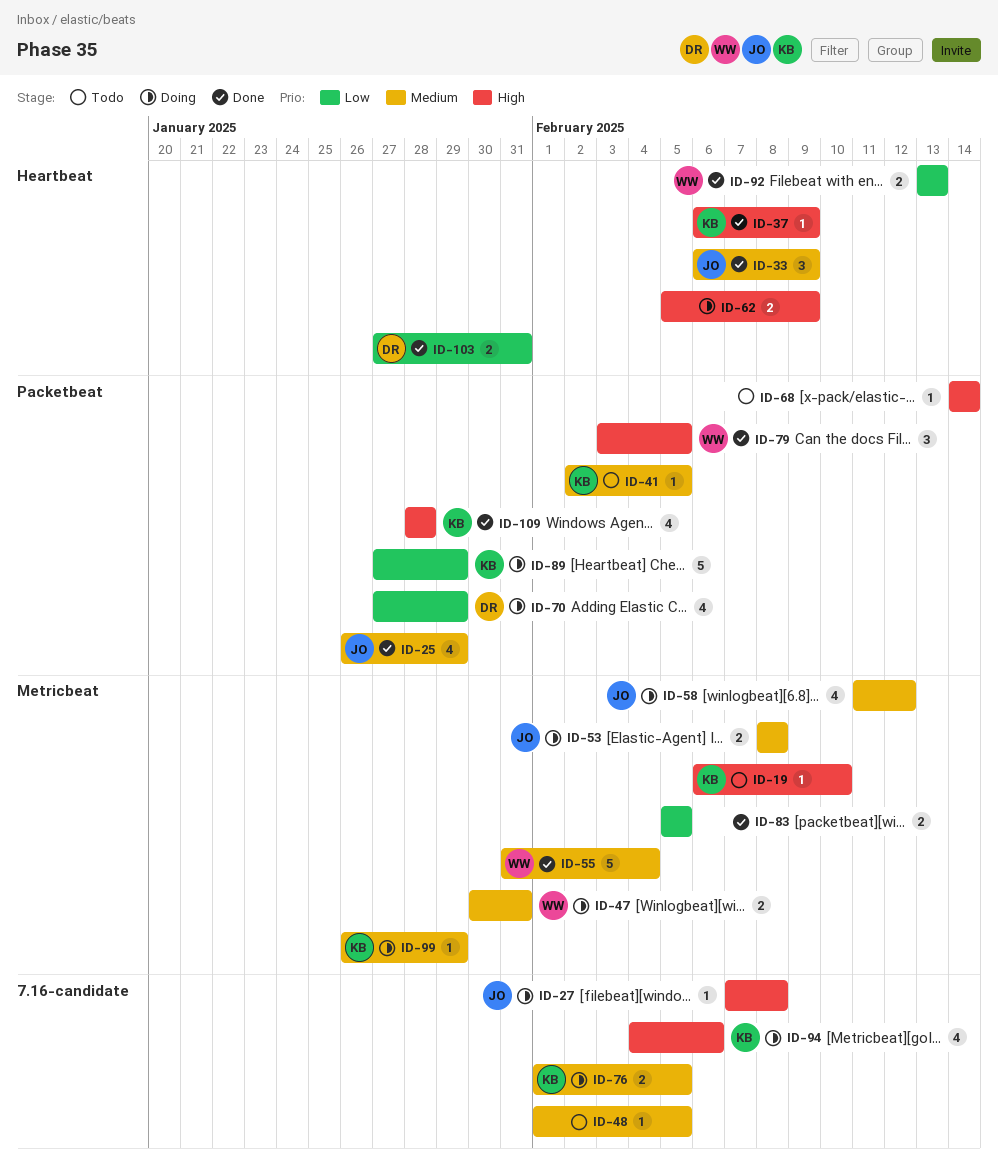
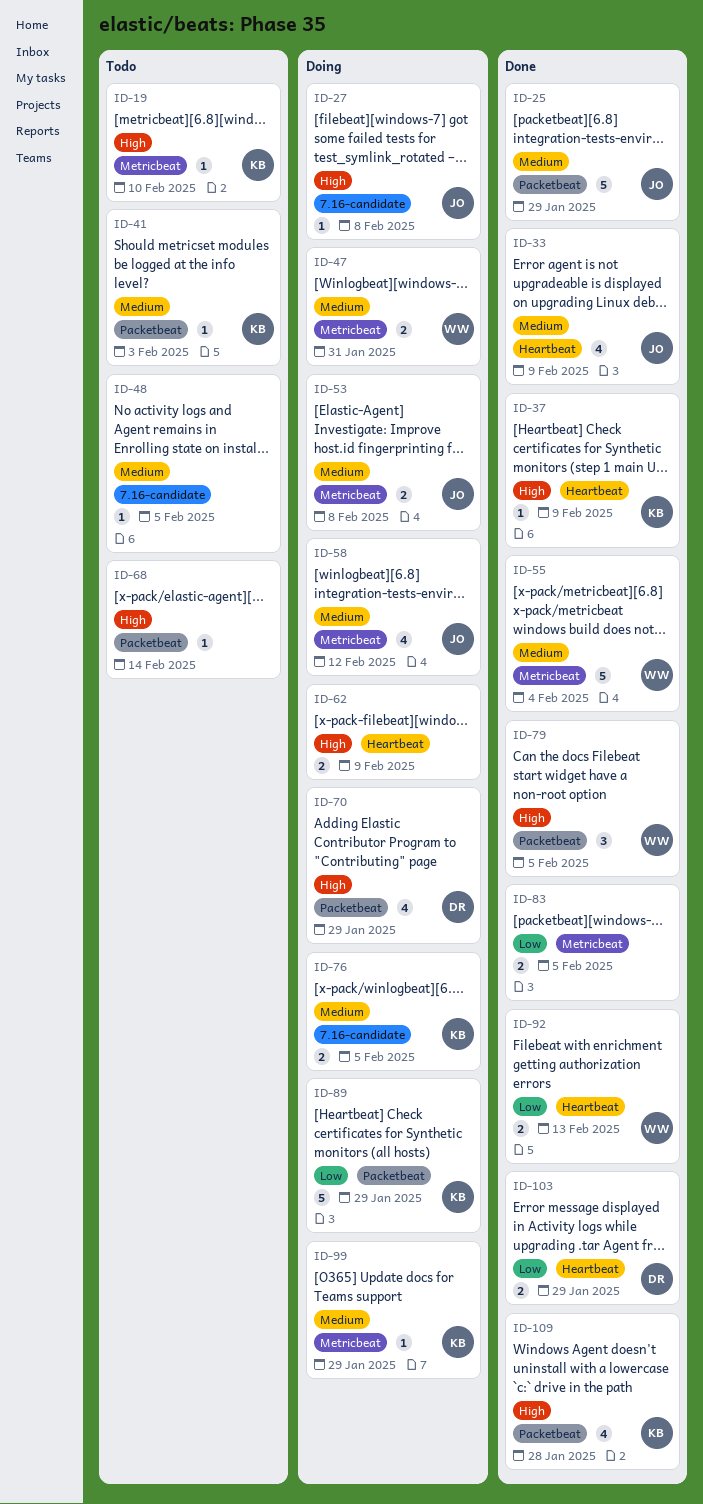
ID-25, estimate: 4 -> 5
ID-33, estimate: 3 -> 4
ID-41, due: Feb 5 -> Feb 3
ID-70, priority: Low -> High
ID-94: present -> none
ID-103, due: Jan 31 -> Jan 29

